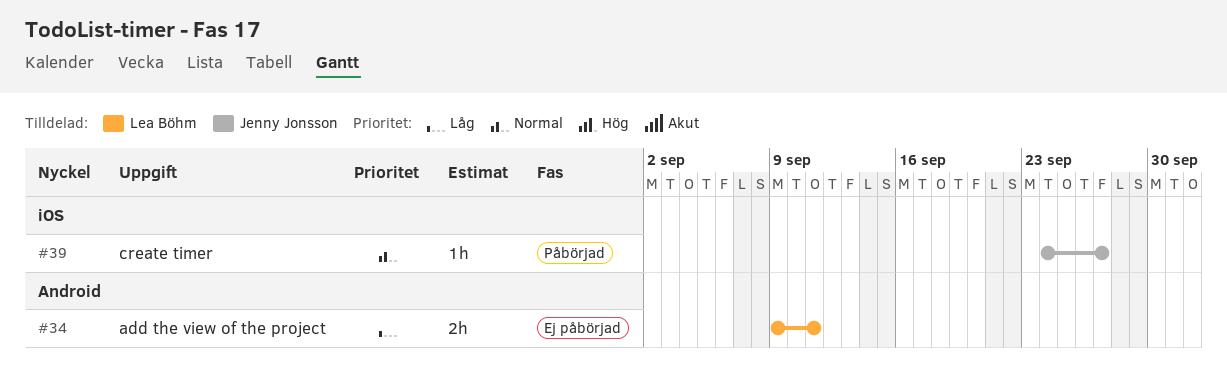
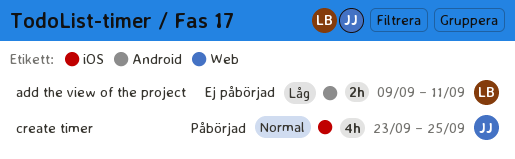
create timer, estimate: 1h -> 4h
create timer, start: Sep 24 -> Sep 23
create timer, due: Sep 27 -> Sep 25

